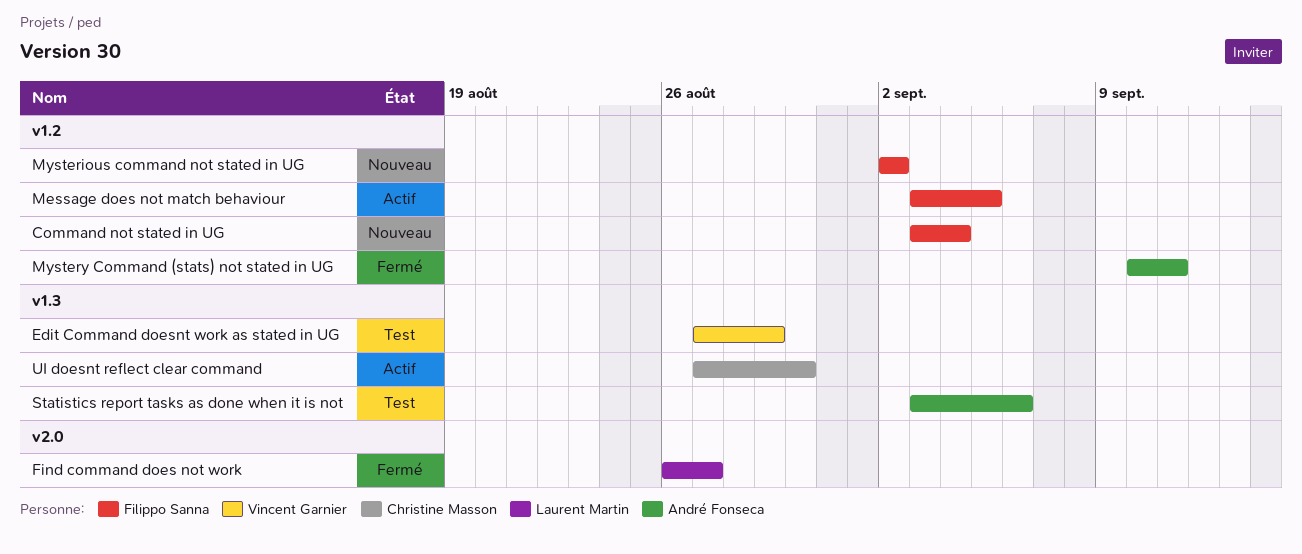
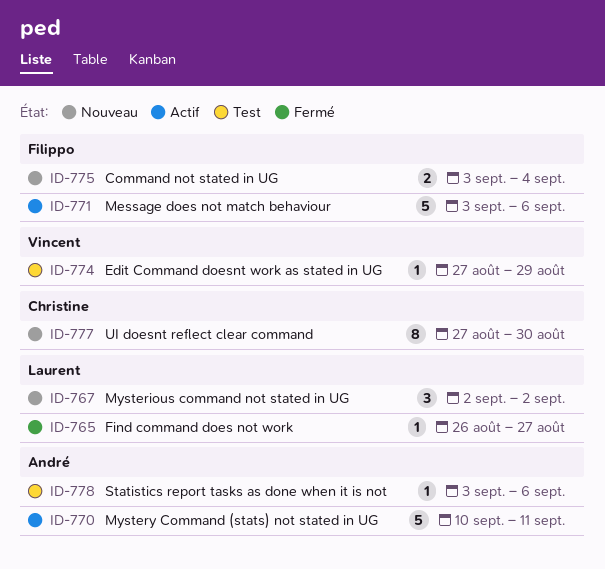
Message does not match behaviour, due: Sep 5 -> Sep 6
Mysterious command not stated in UG, owner: Filippo Sanna -> Laurent Martin
Mystery Command (stats) not stated in UG, status: Fermé -> Actif
UI doesnt reflect clear command, status: Actif -> Nouveau

